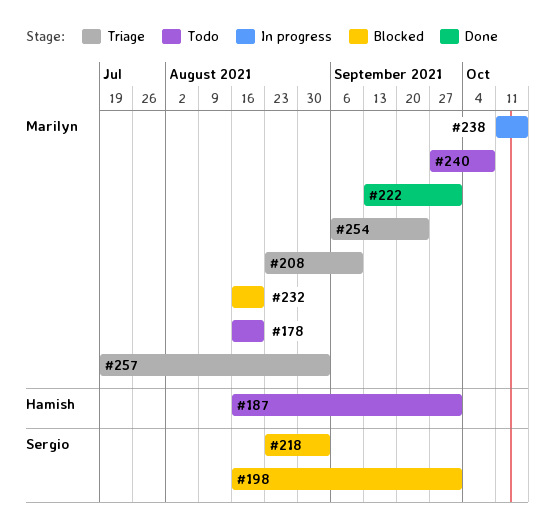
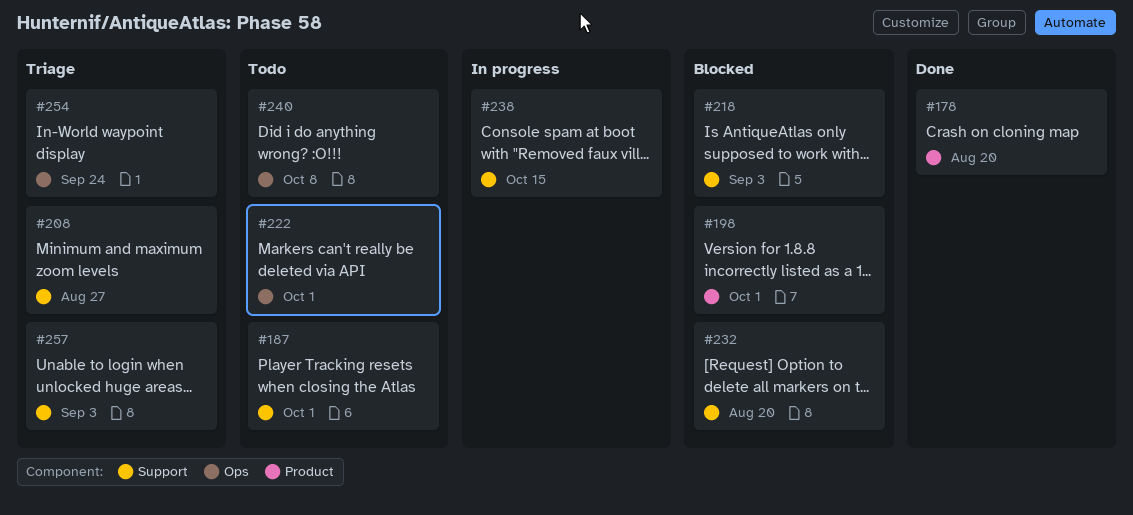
#178, status: Todo -> Done
#208, due: Sep 10 -> Aug 27
#222, status: Done -> Todo

